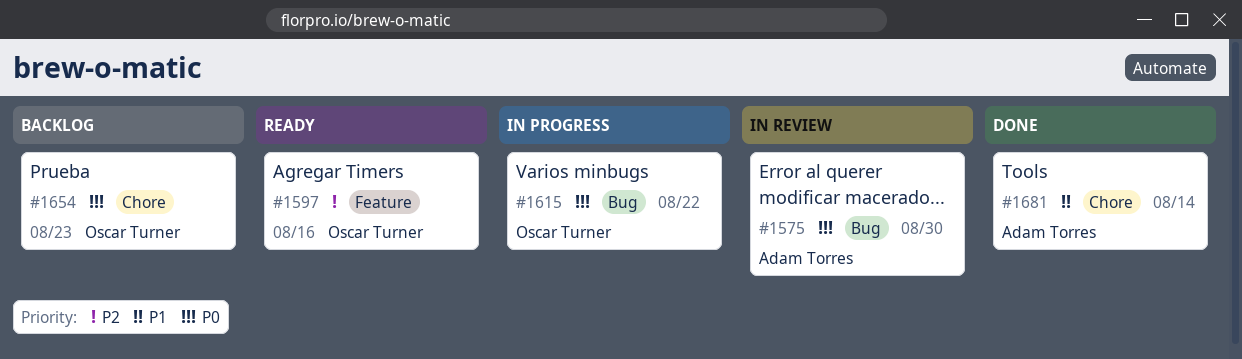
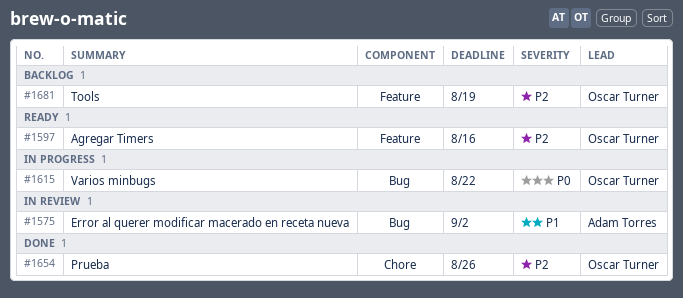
#1575, priority: P0 -> P1
#1575, due: Aug 30 -> Sep 2
#1654, status: Backlog -> Done
#1654, priority: P0 -> P2
#1654, due: Aug 23 -> Aug 26
#1681, status: Done -> Backlog
#1681, owner: Adam Torres -> Oscar Turner
#1681, priority: P1 -> P2
#1681, label: Chore -> Feature
#1681, due: Aug 14 -> Aug 19

